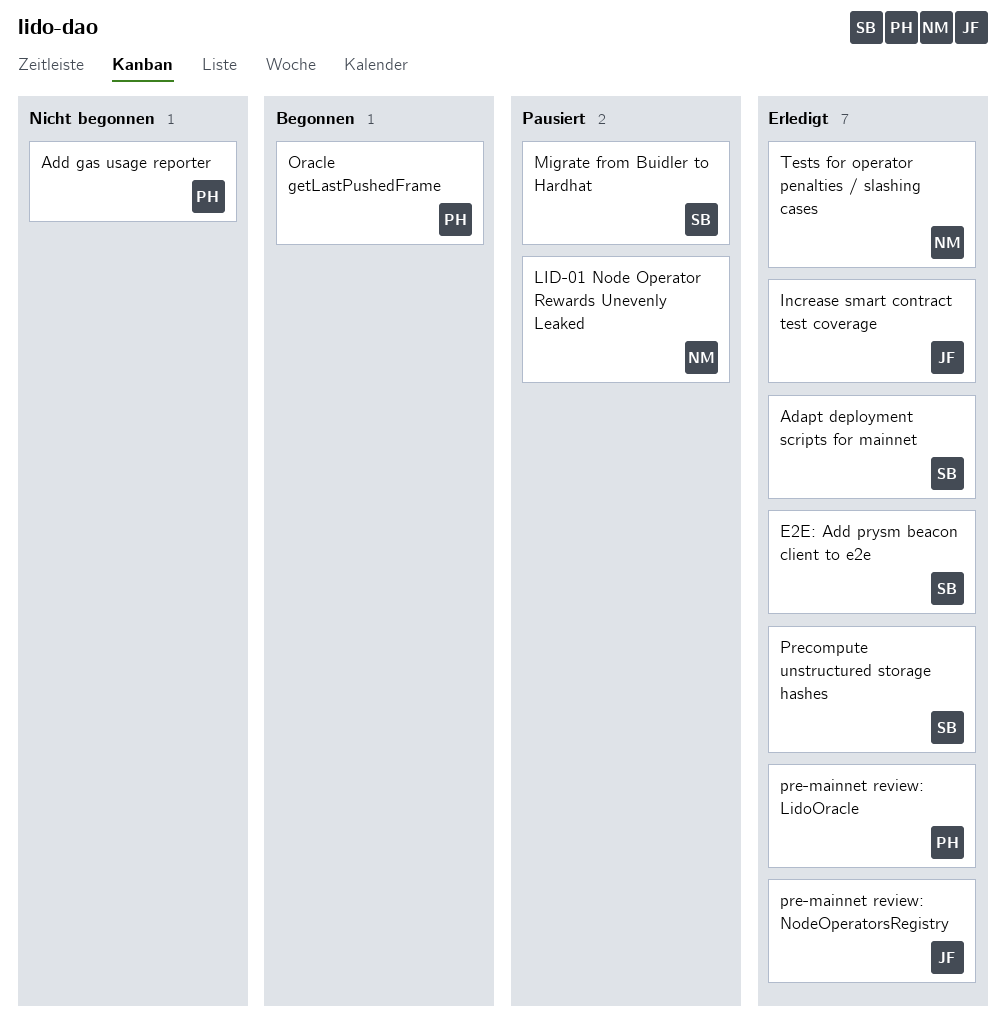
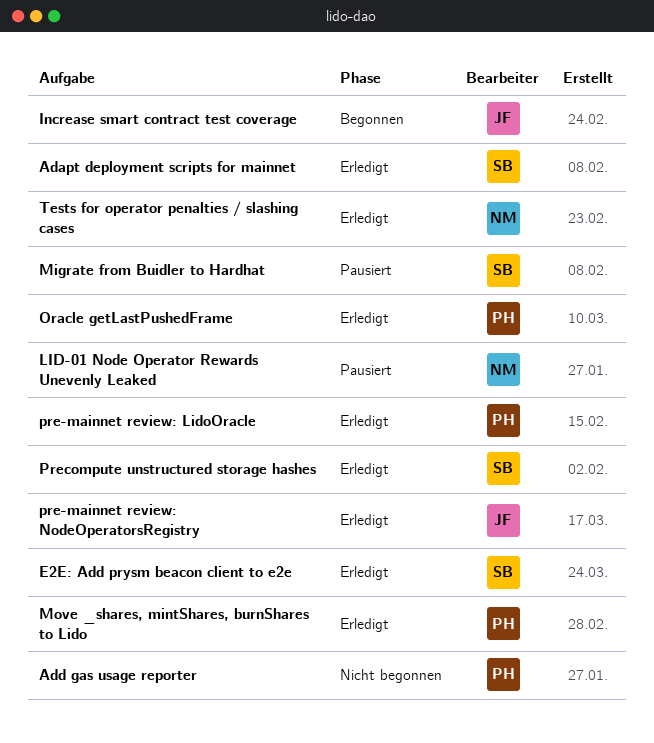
Increase smart contract test coverage, status: Erledigt -> Begonnen
Move _shares, mintShares, burnShares to Lido: none -> present
Oracle getLastPushedFrame, status: Begonnen -> Erledigt

